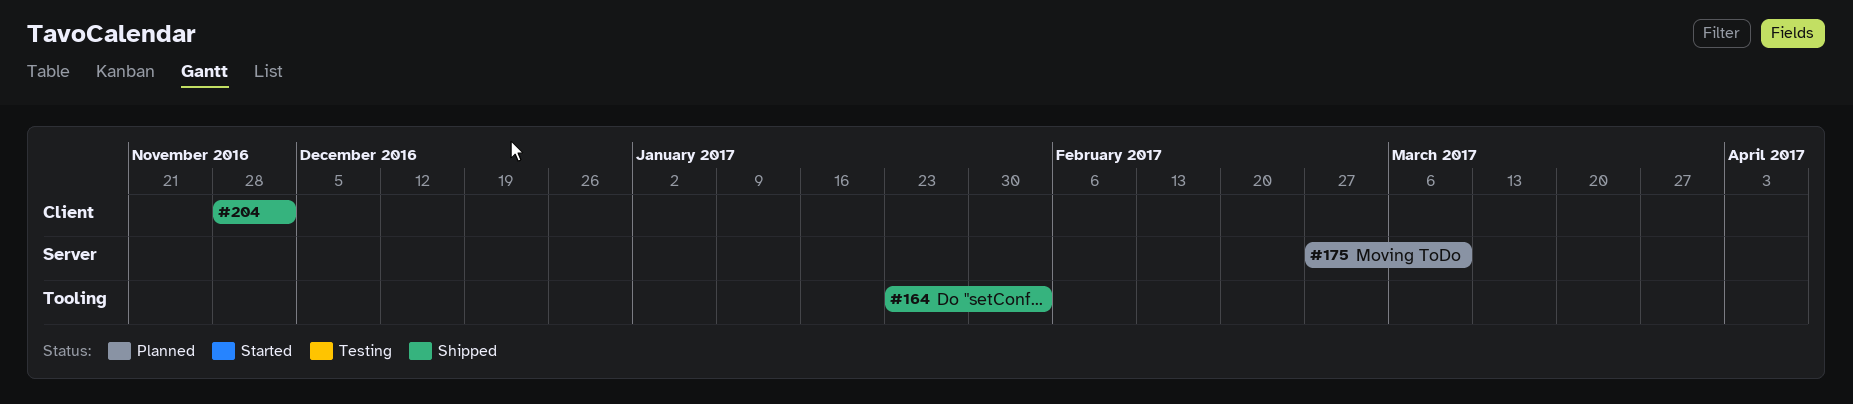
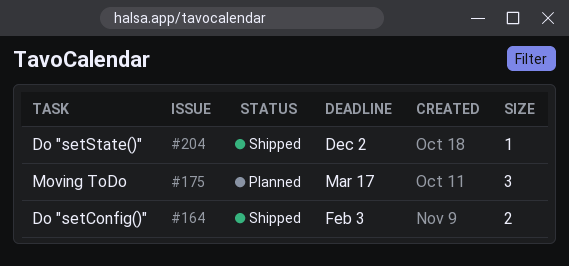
#175, due: Mar 10 -> Mar 17

